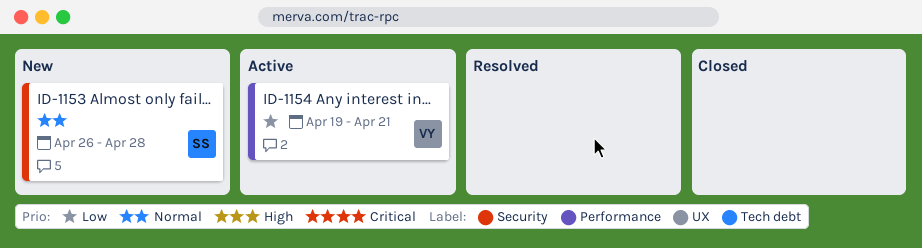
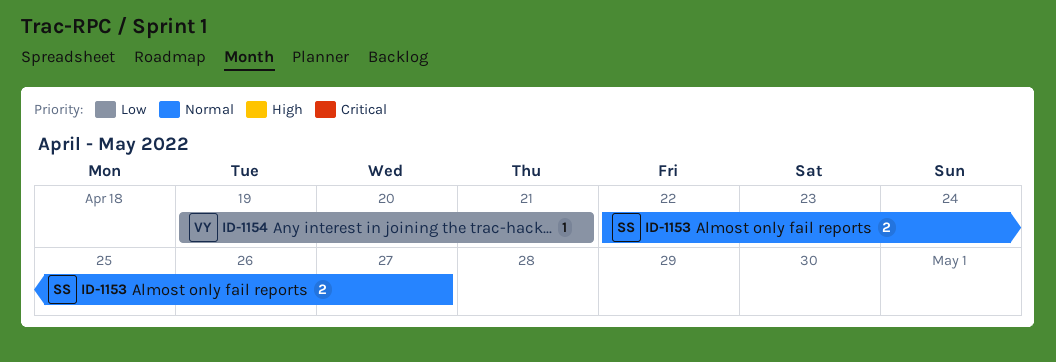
ID-1153, start: Apr 26 -> Apr 22
ID-1153, due: Apr 28 -> Apr 27

